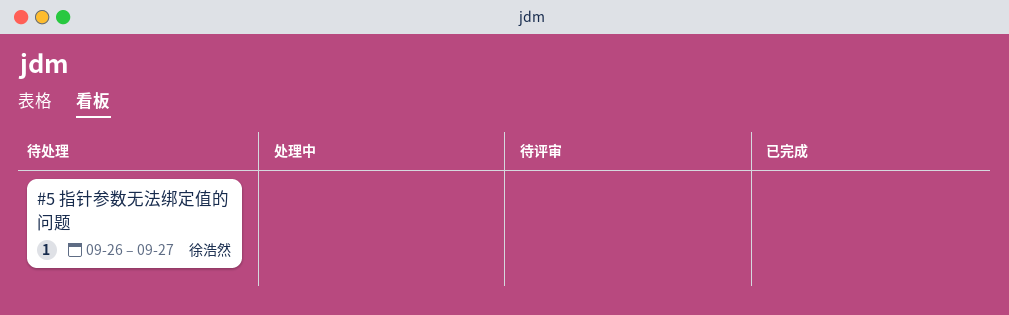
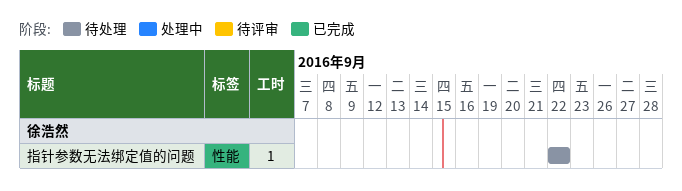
指针参数无法绑定值的问题, start: Sep 26 -> Sep 22
指针参数无法绑定值的问题, due: Sep 27 -> Sep 22

